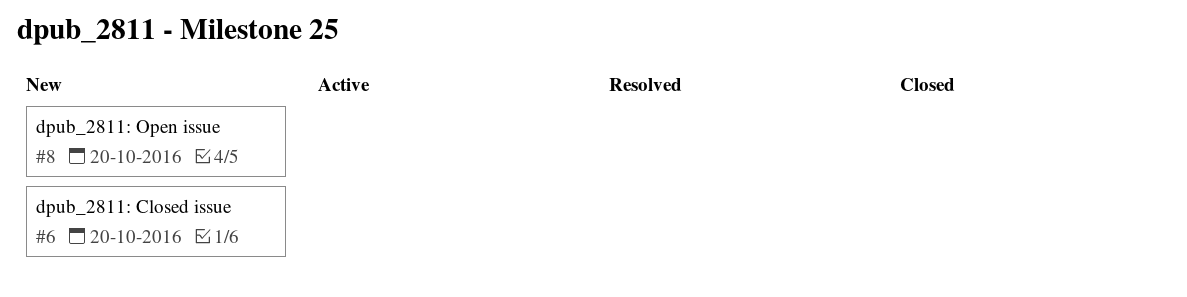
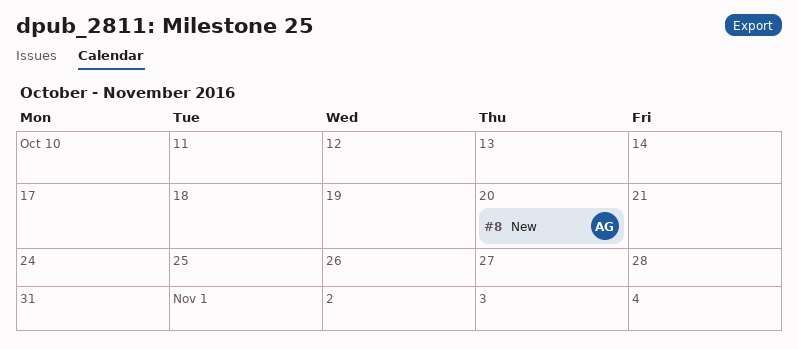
#6: present -> none

